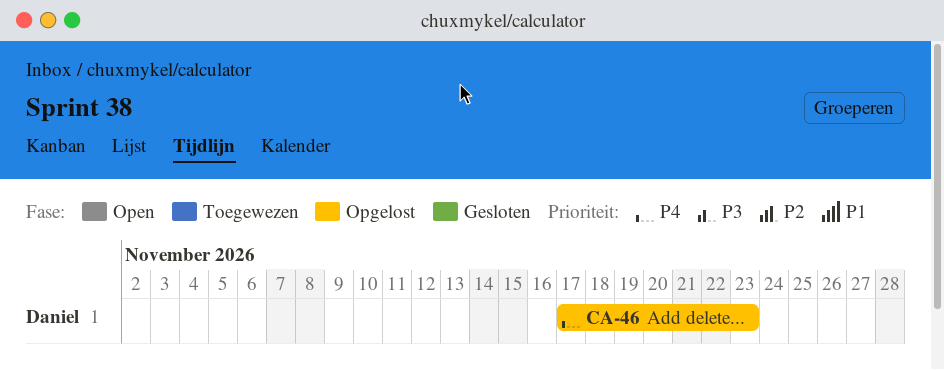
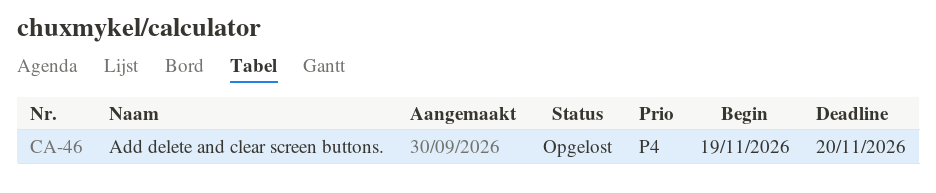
CA-46, start: Nov 17 -> Nov 19
CA-46, due: Nov 23 -> Nov 20

